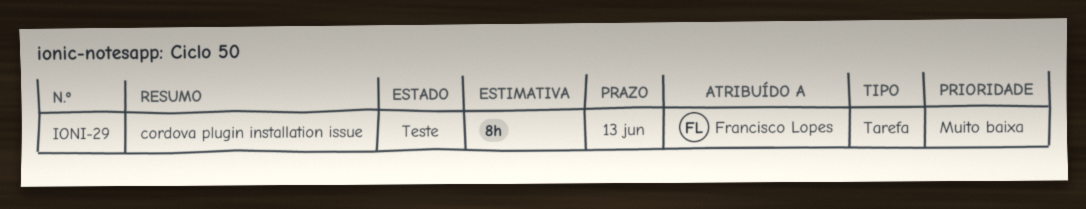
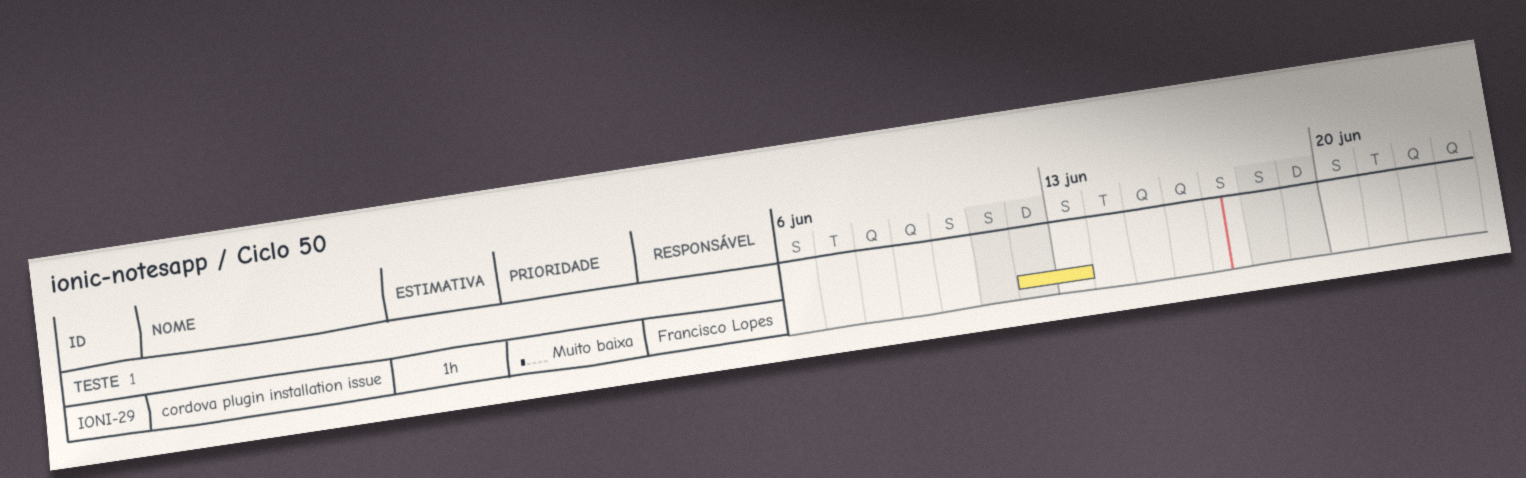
IONI-29, estimate: 8h -> 1h

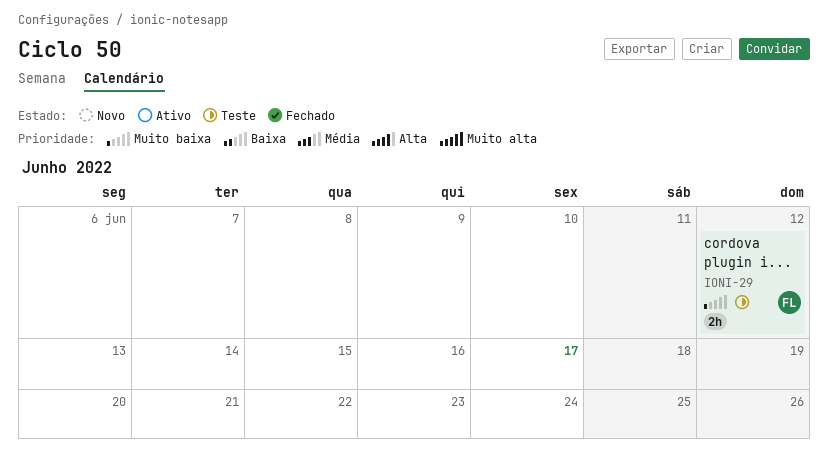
IONI-29, estimate: 1h -> 2h
IONI-29, due: Jun 13 -> Jun 12

